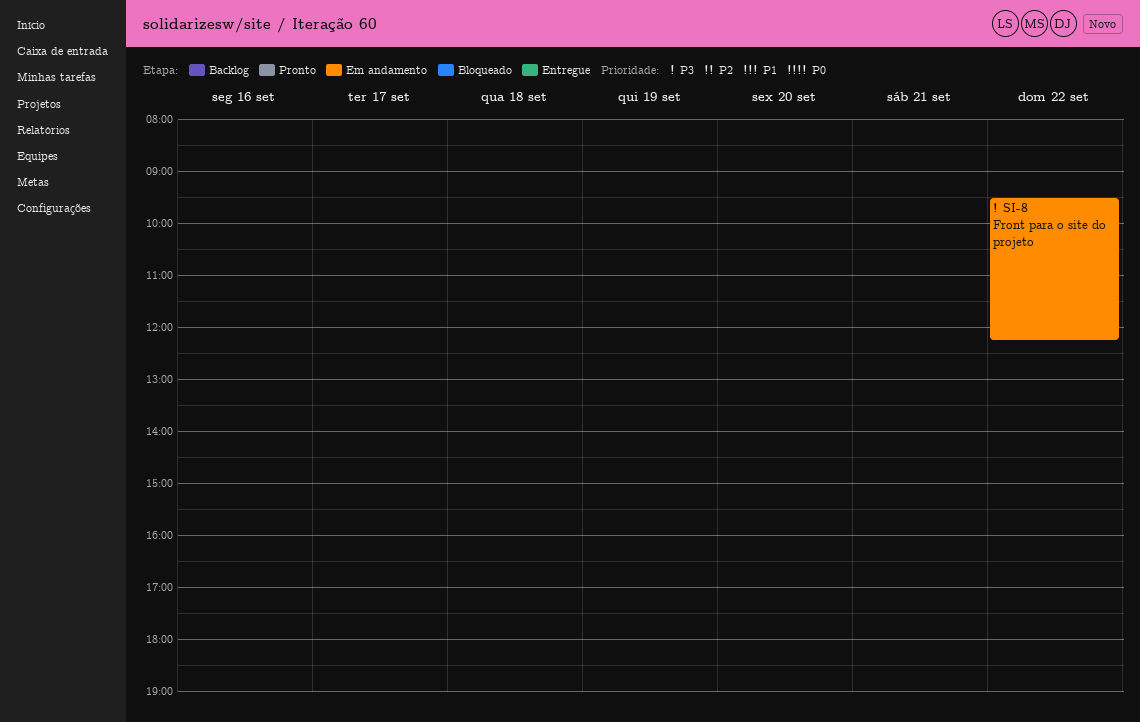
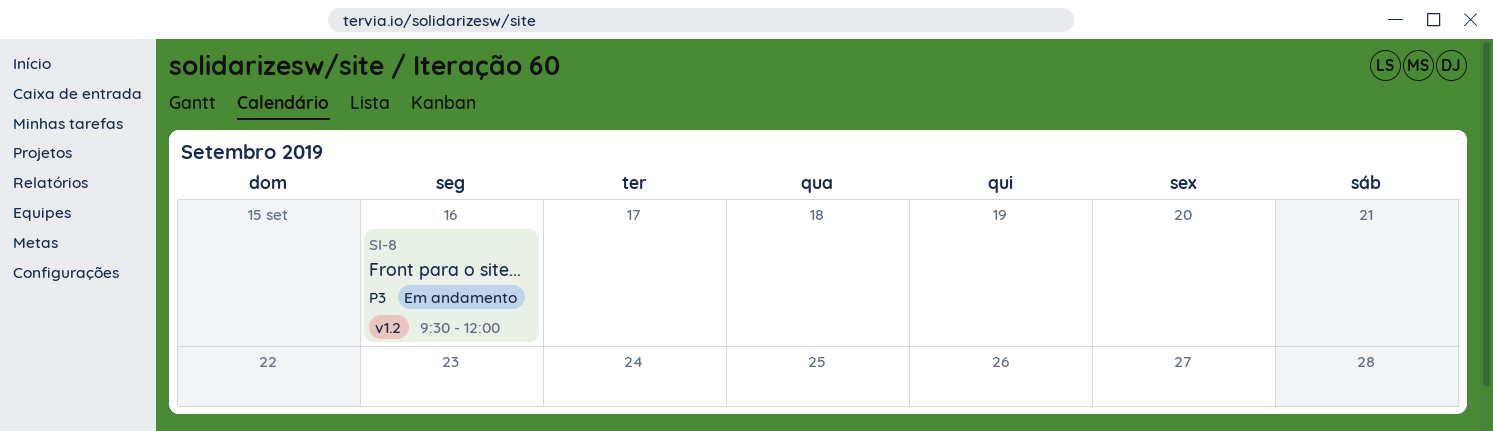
SI-8, day: Sep 22 -> Sep 16
SI-8, ends: 12:15 -> 12:00

